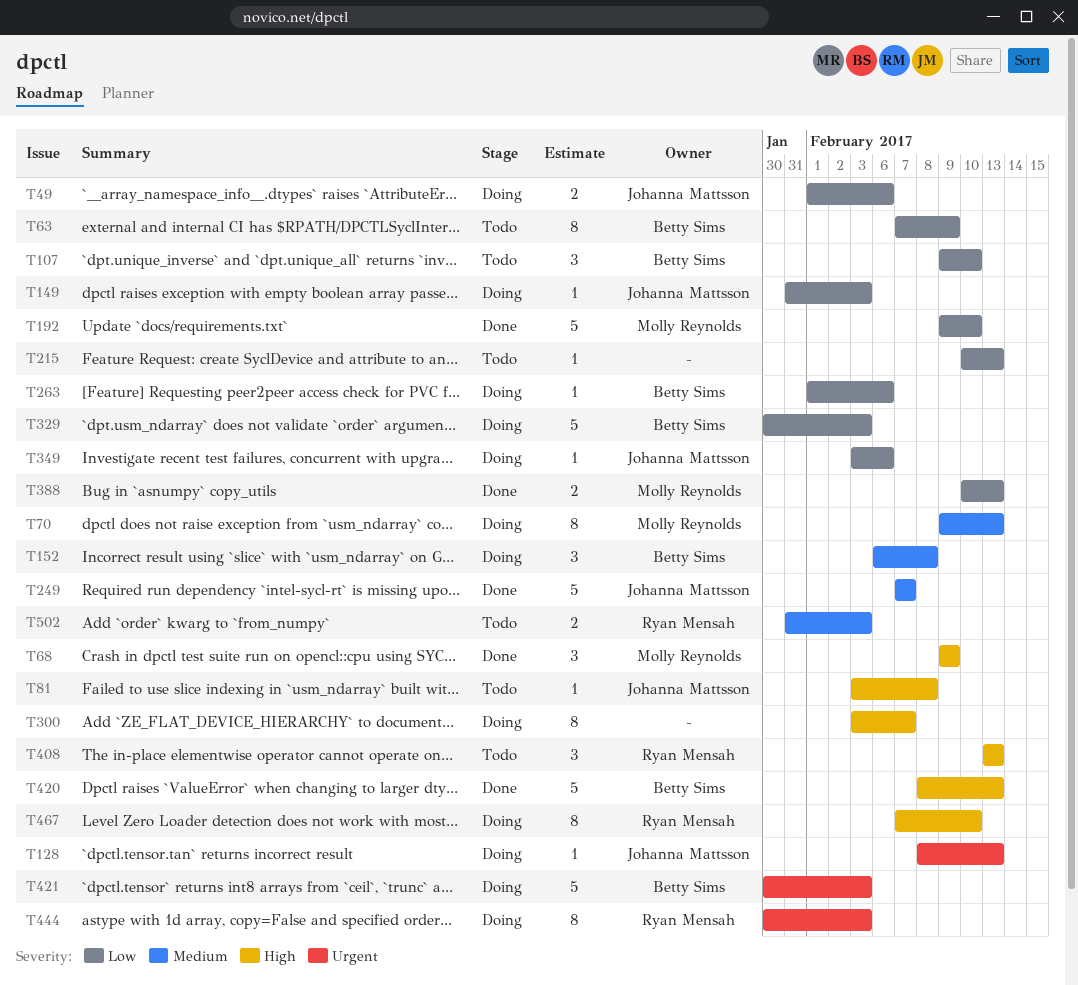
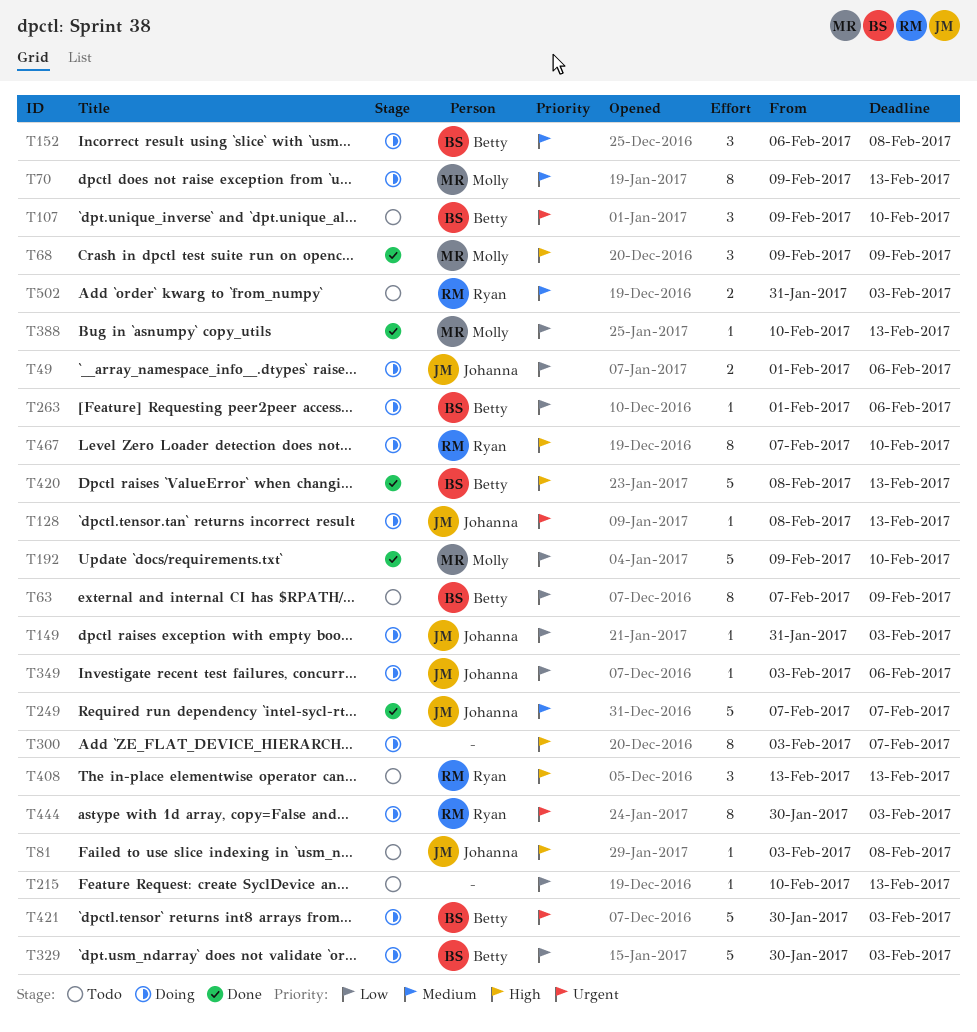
T107, priority: Low -> Urgent
T388, estimate: 2 -> 1

